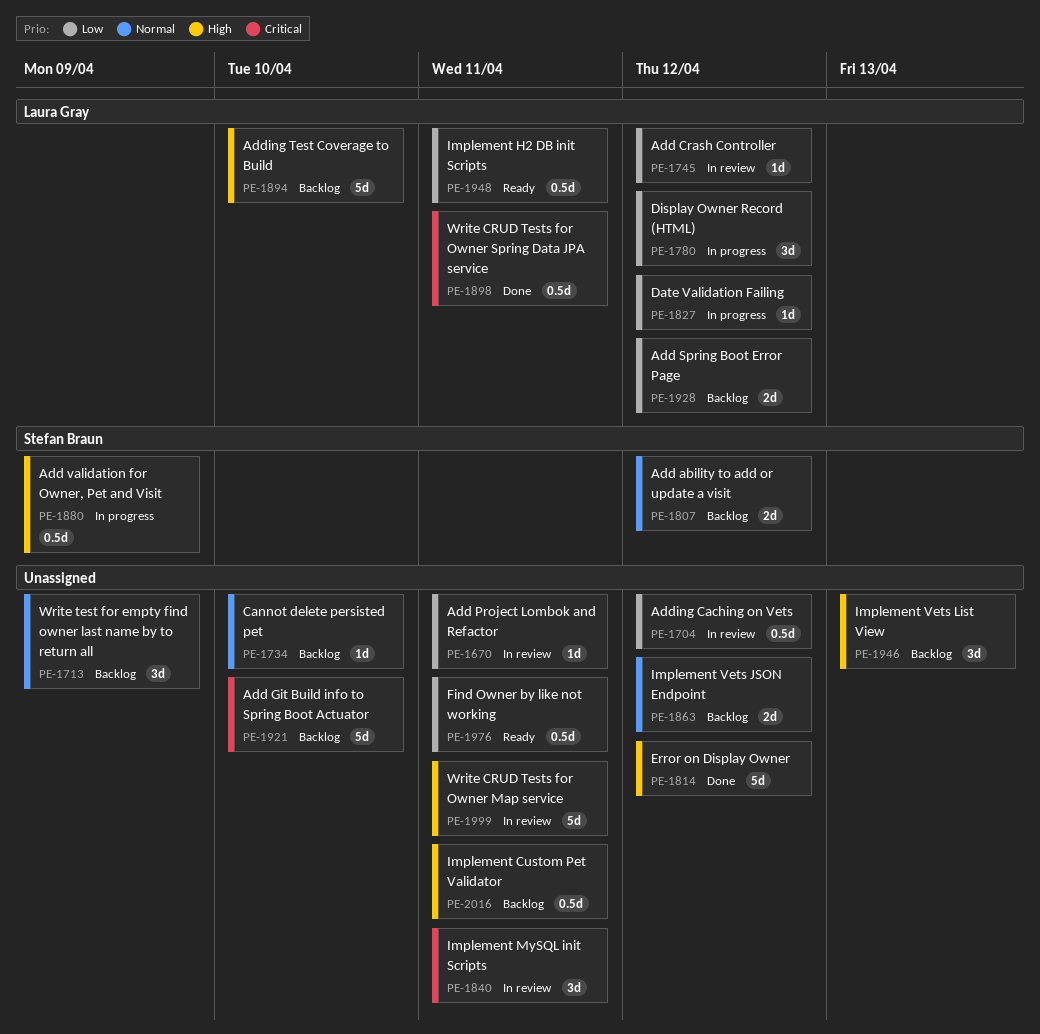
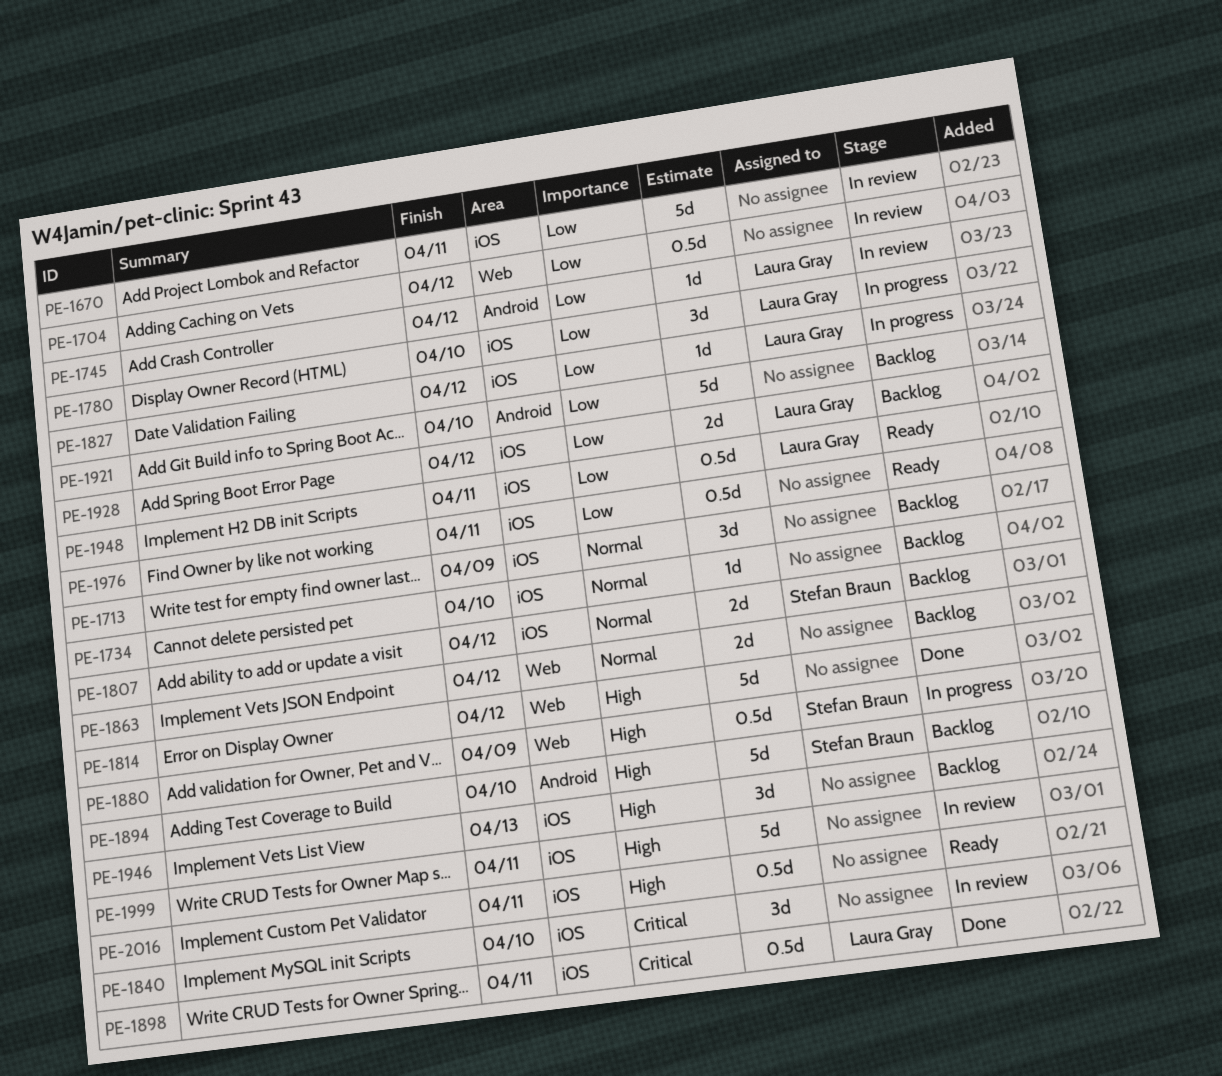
PE-1670, estimate: 1d -> 5d
PE-1780, due: Apr 12 -> Apr 10
PE-1840, due: Apr 11 -> Apr 10
PE-1894, owner: Laura Gray -> Stefan Braun
PE-1921, priority: Critical -> Low
PE-2016, status: Backlog -> Ready

